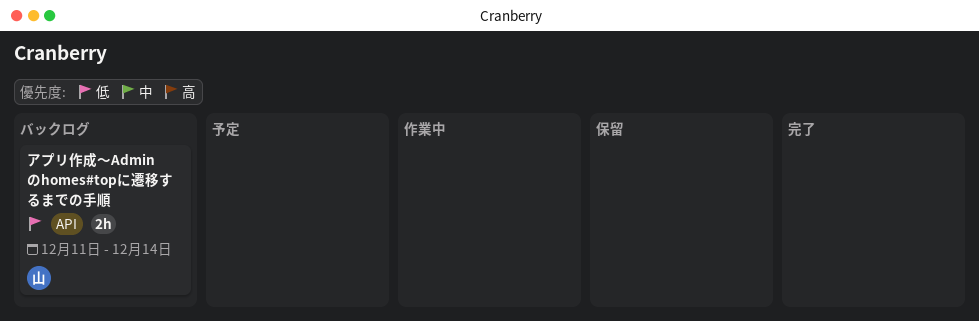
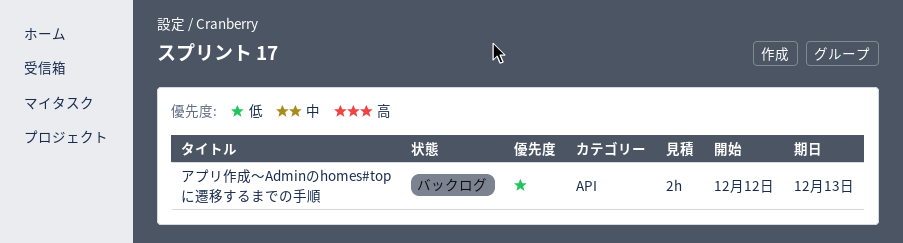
アプリ作成～Adminのhomes#topに遷移するまでの手順, start: Dec 11 -> Dec 12
アプリ作成～Adminのhomes#topに遷移するまでの手順, due: Dec 14 -> Dec 13

